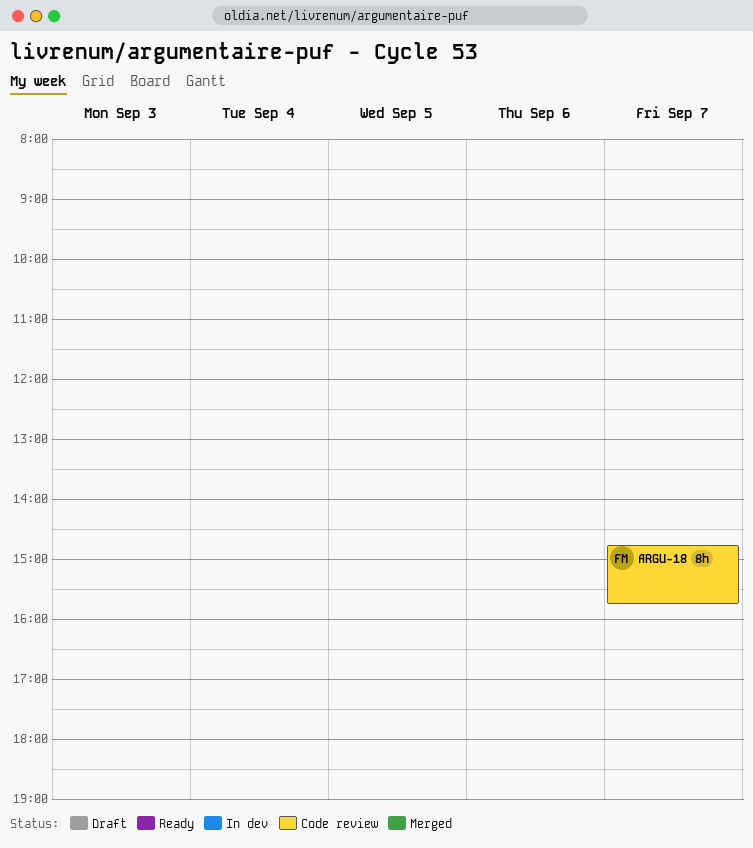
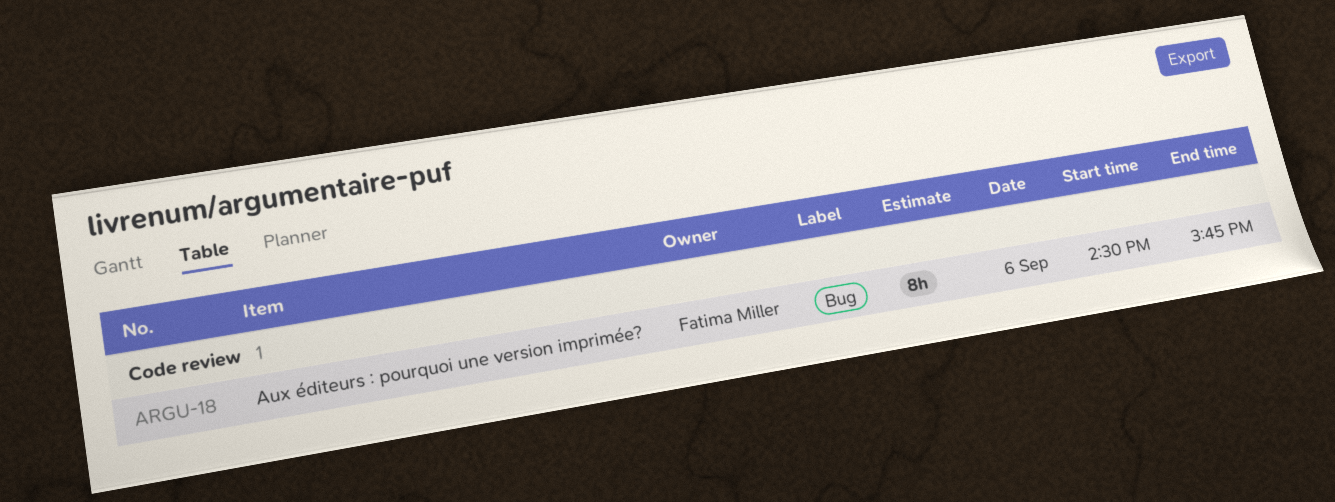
ARGU-18, day: Sep 7 -> Sep 6
ARGU-18, begins: 14:45 -> 14:30

